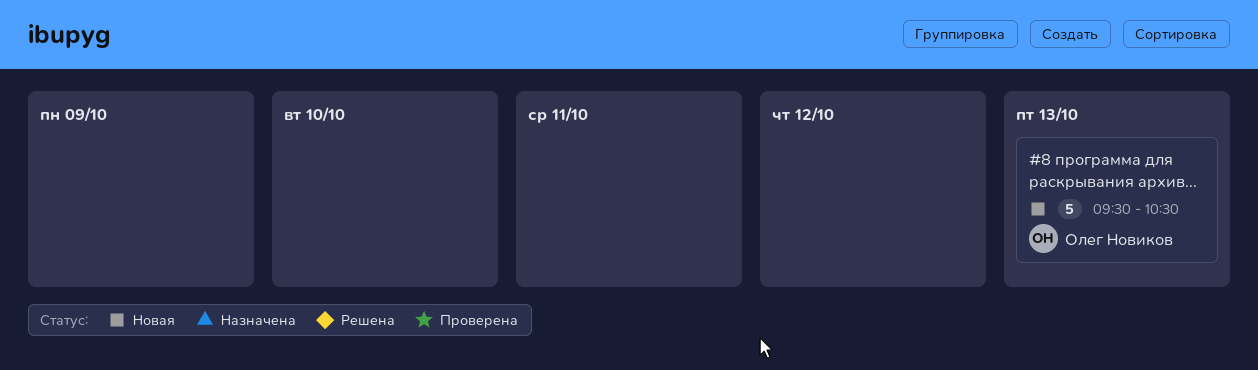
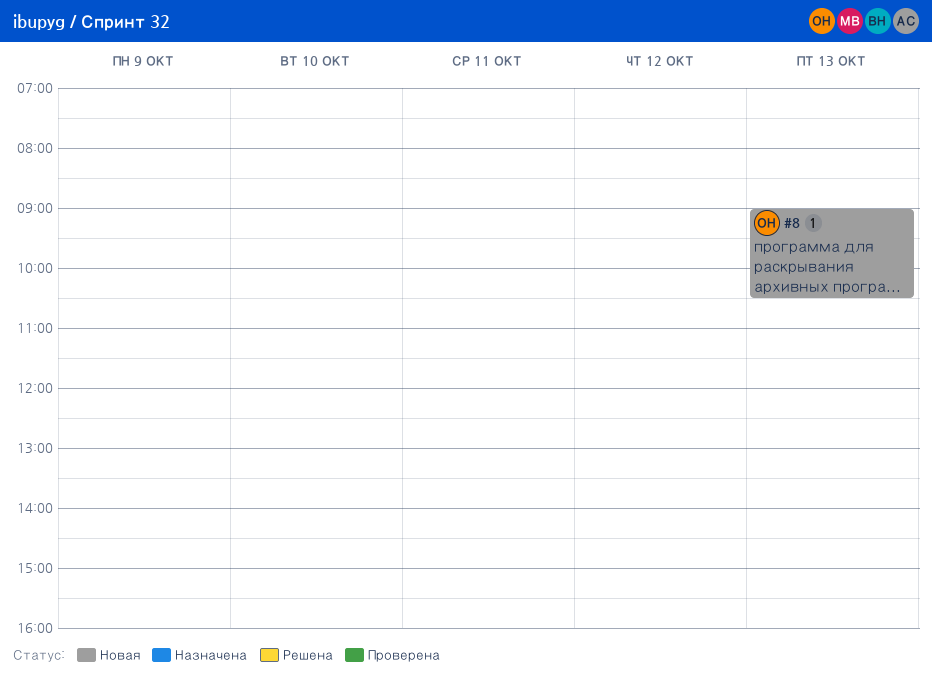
#8, estimate: 5 -> 1
#8, begins: 09:30 -> 09:00

